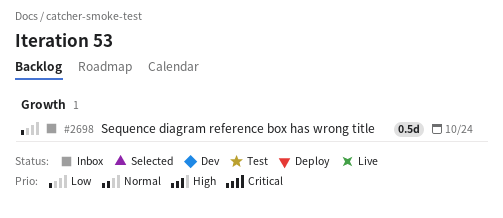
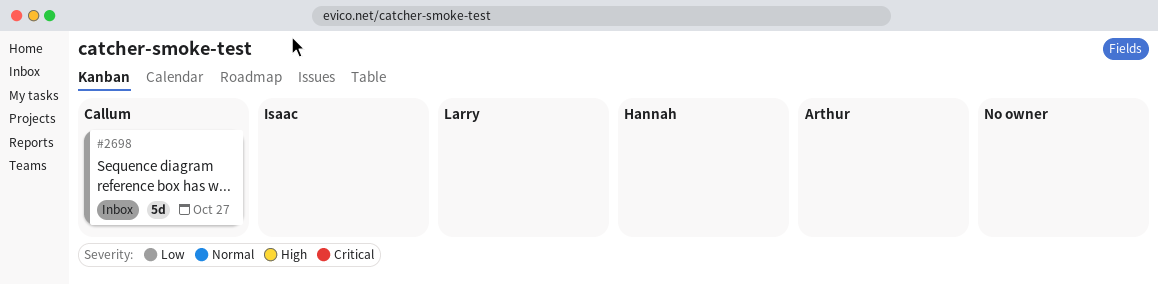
#2698, estimate: 0.5d -> 5d
#2698, due: Oct 24 -> Oct 27

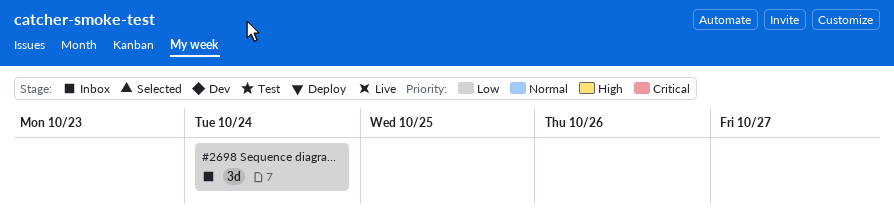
#2698, estimate: 5d -> 3d
#2698, due: Oct 27 -> Oct 24

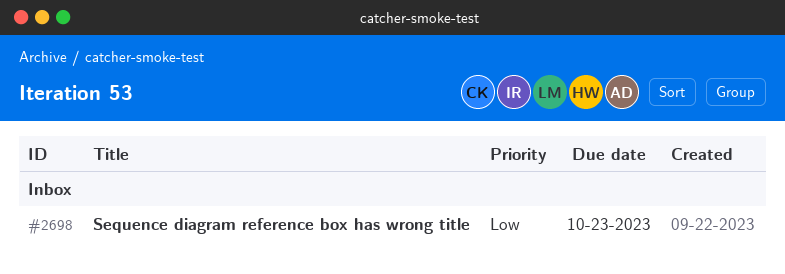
#2698, due: Oct 24 -> Oct 23

